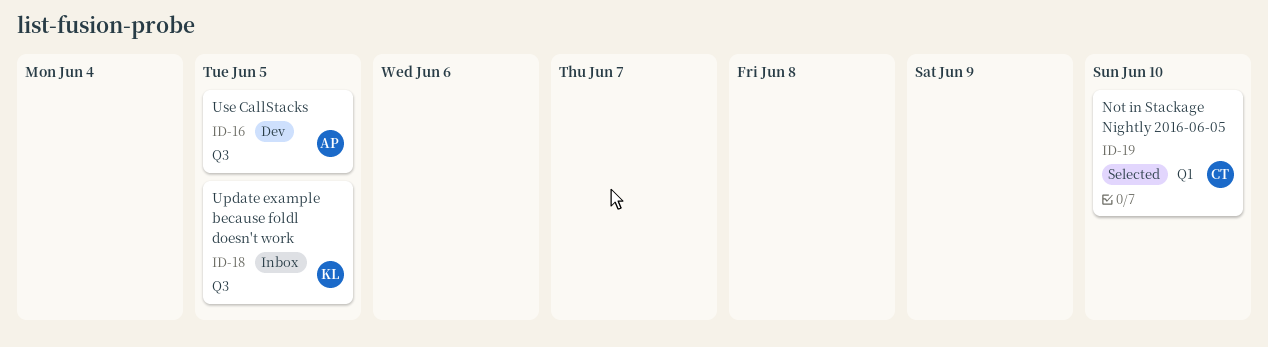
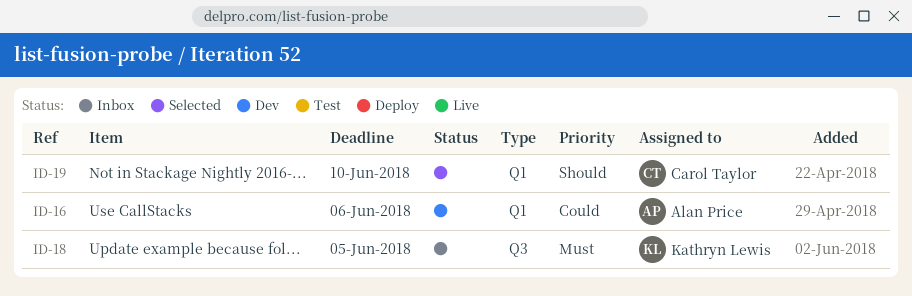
ID-16, label: Q3 -> Q1
ID-16, due: Jun 5 -> Jun 6

